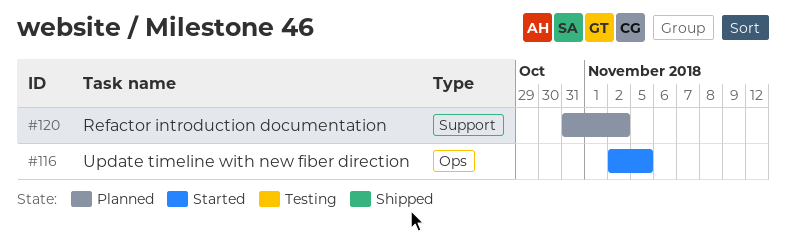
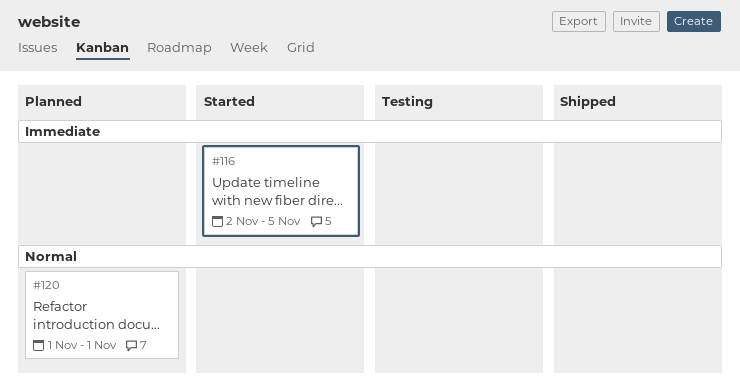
#120, start: Oct 31 -> Nov 1
#120, due: Nov 2 -> Nov 1

